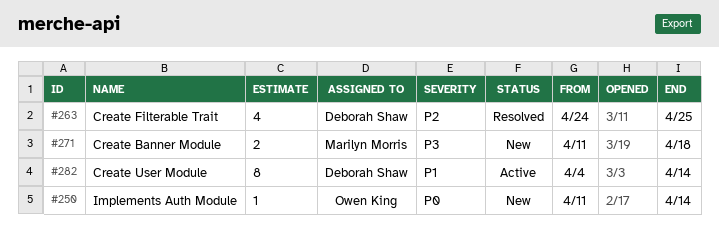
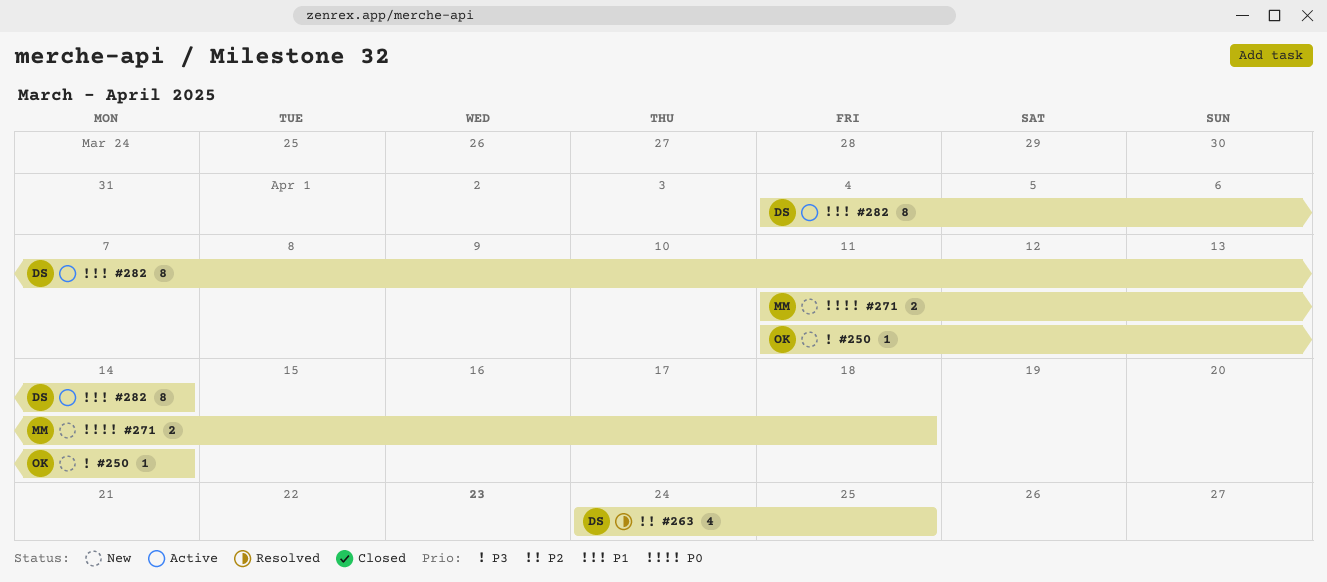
#250, priority: P0 -> P3
#271, priority: P3 -> P0

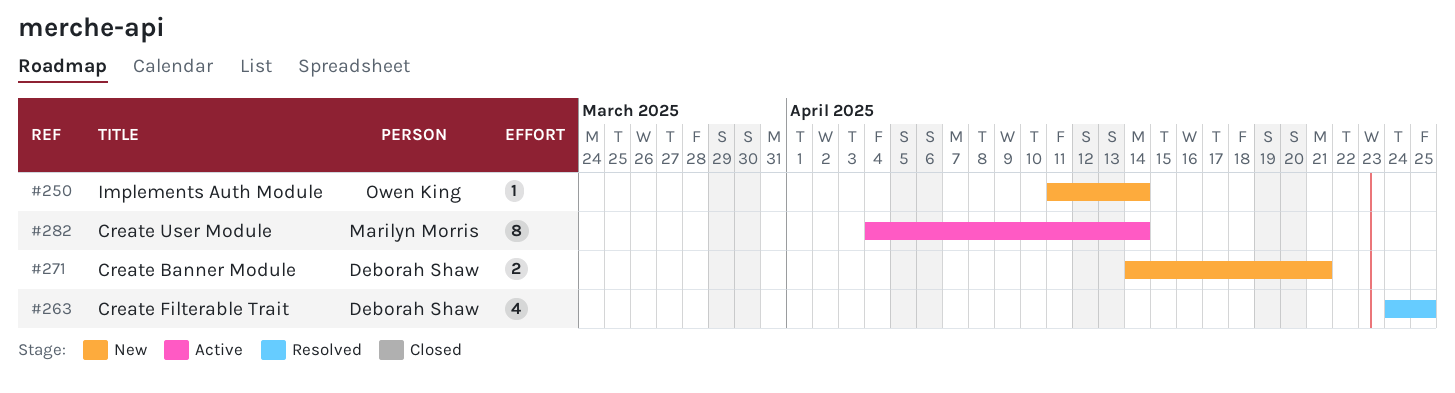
#271, owner: Marilyn Morris -> Deborah Shaw
#271, start: Apr 11 -> Apr 14
#271, due: Apr 18 -> Apr 21
#282, owner: Deborah Shaw -> Marilyn Morris

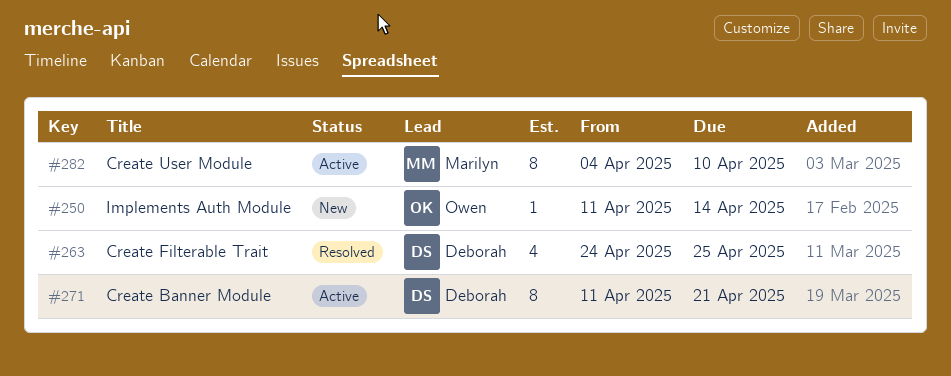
#271, status: New -> Active
#271, estimate: 2 -> 8
#271, start: Apr 14 -> Apr 11
#282, due: Apr 14 -> Apr 10

